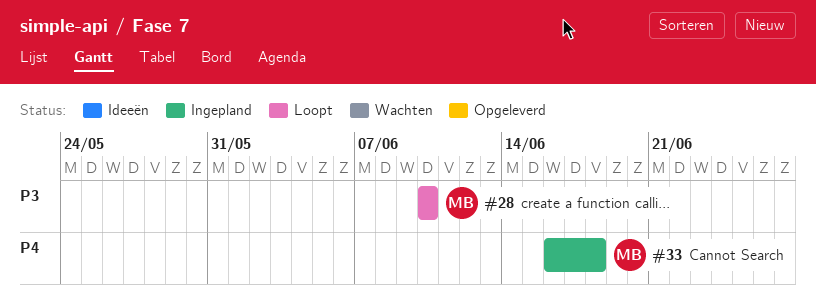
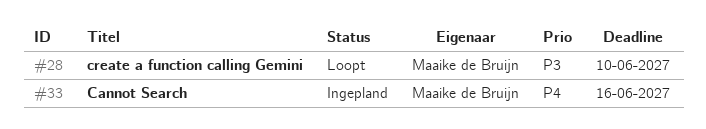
#33, due: Jun 18 -> Jun 16

